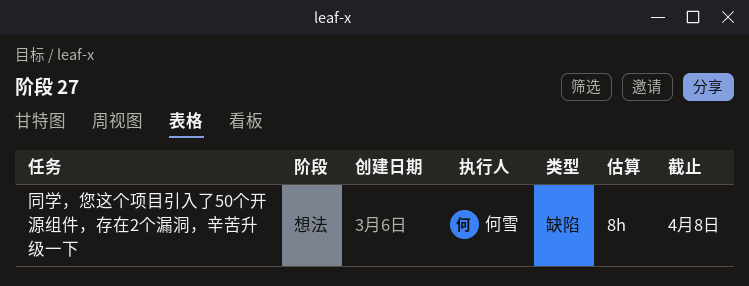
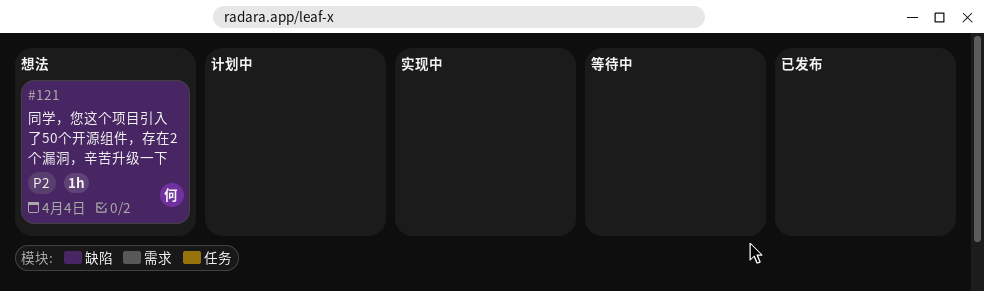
同学，您这个项目引入了50个开源组件，存在2个漏洞，辛苦升级一下, estimate: 8h -> 1h
同学，您这个项目引入了50个开源组件，存在2个漏洞，辛苦升级一下, due: Apr 8 -> Apr 4

